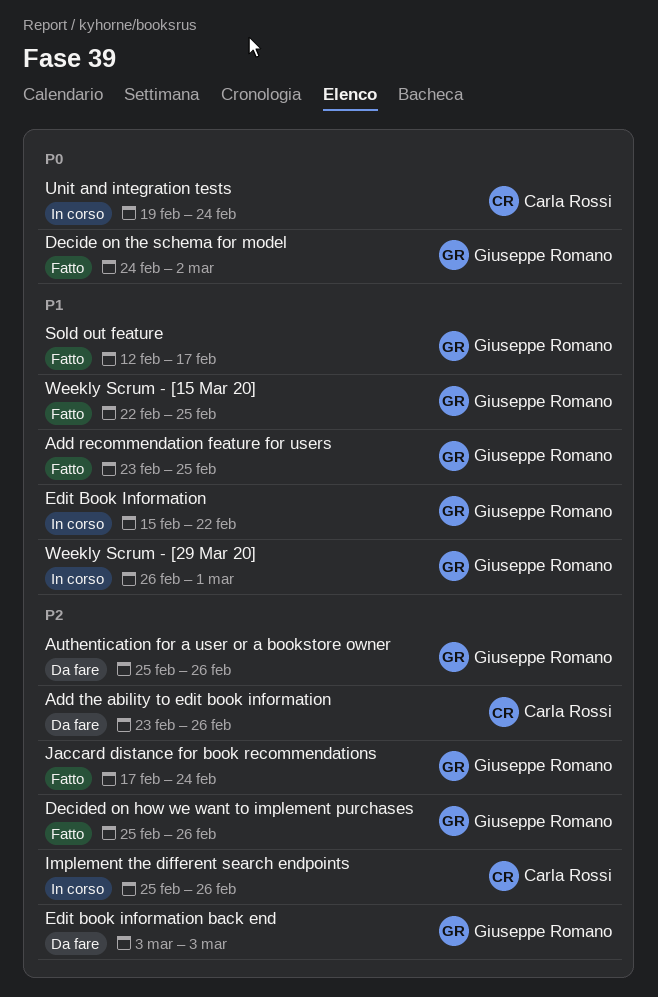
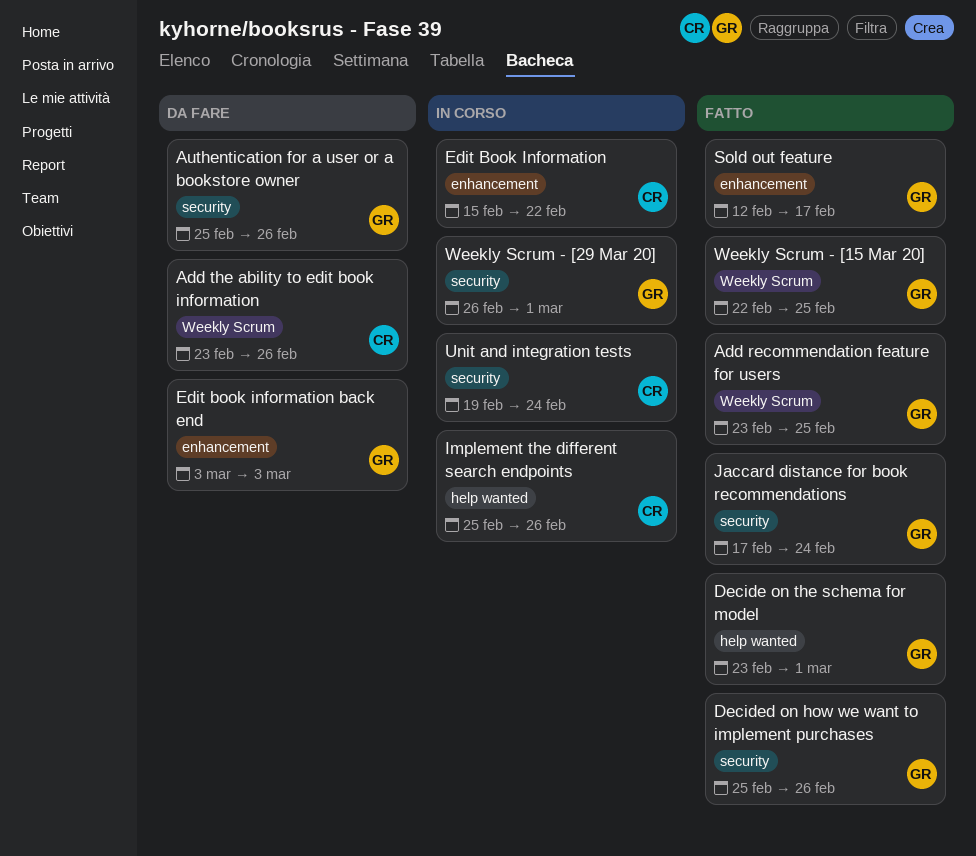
Decide on the schema for model, start: Feb 24 -> Feb 23
Decide on the schema for model, due: Mar 2 -> Mar 1
Edit Book Information, owner: Giuseppe Romano -> Carla Rossi

